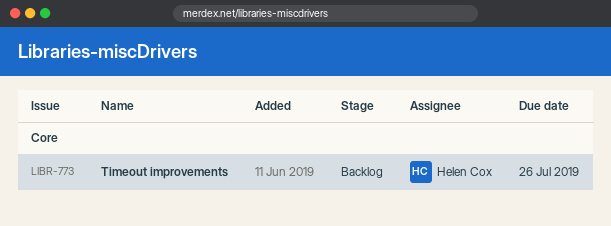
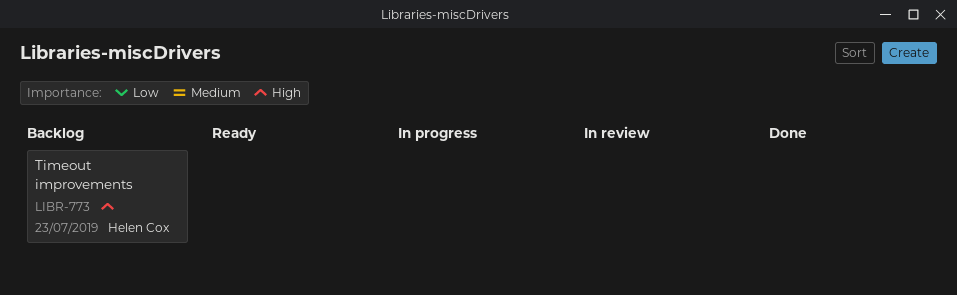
LIBR-773, due: Jul 26 -> Jul 23

